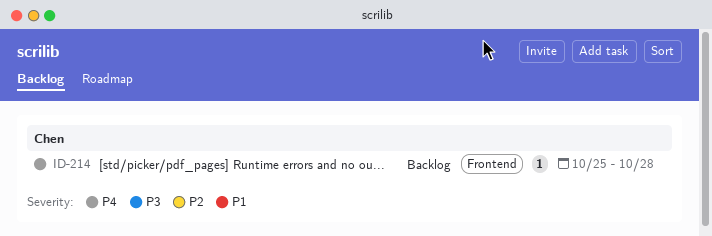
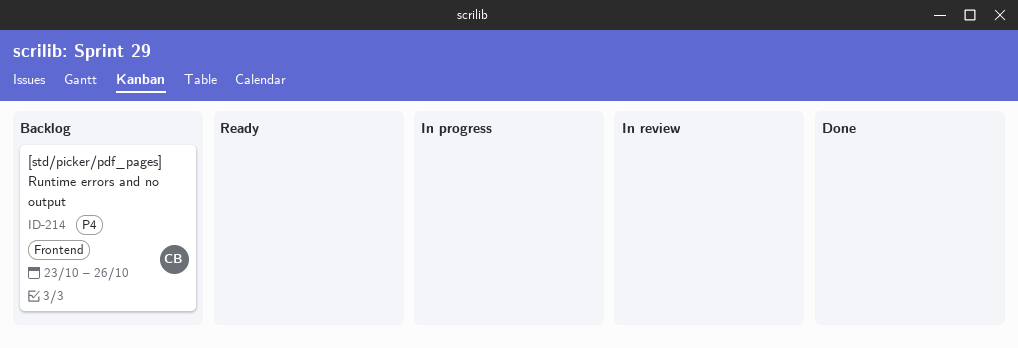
ID-214, start: Oct 25 -> Oct 23
ID-214, due: Oct 28 -> Oct 26

